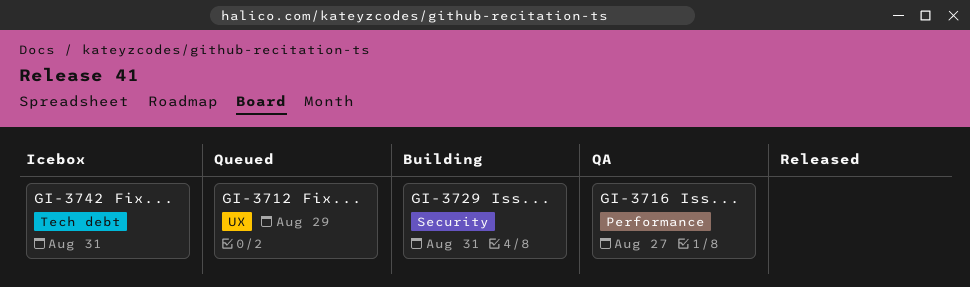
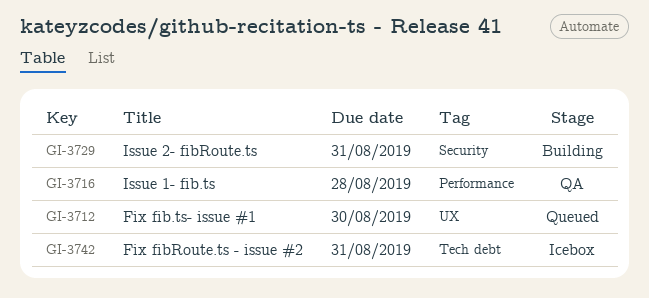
GI-3712, due: Aug 29 -> Aug 30
GI-3716, due: Aug 27 -> Aug 28

